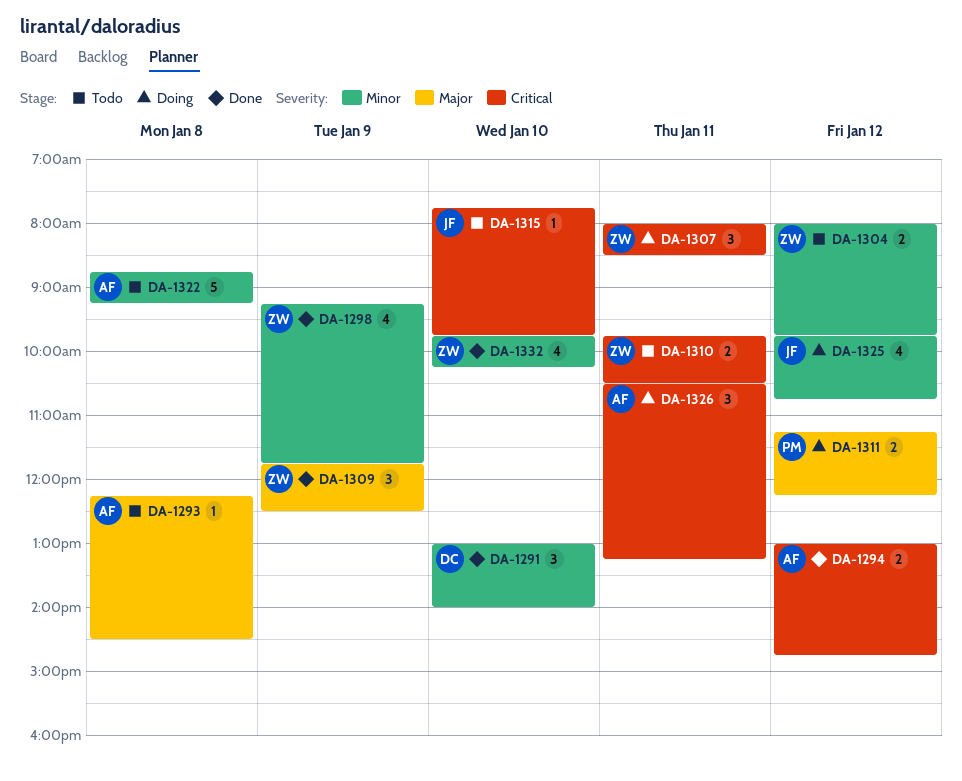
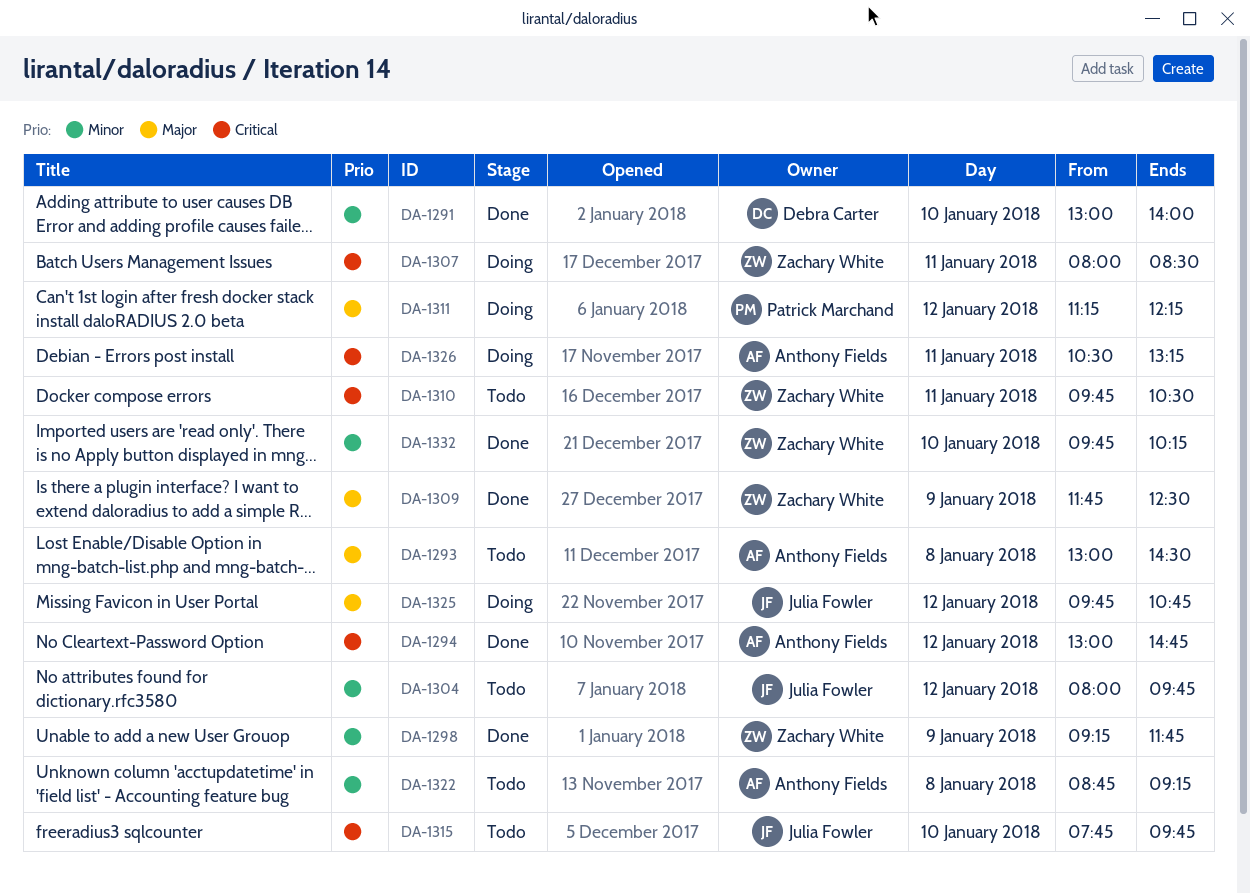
DA-1293, begins: 12:15 -> 13:00
DA-1304, owner: Zachary White -> Julia Fowler
DA-1325, priority: Minor -> Major

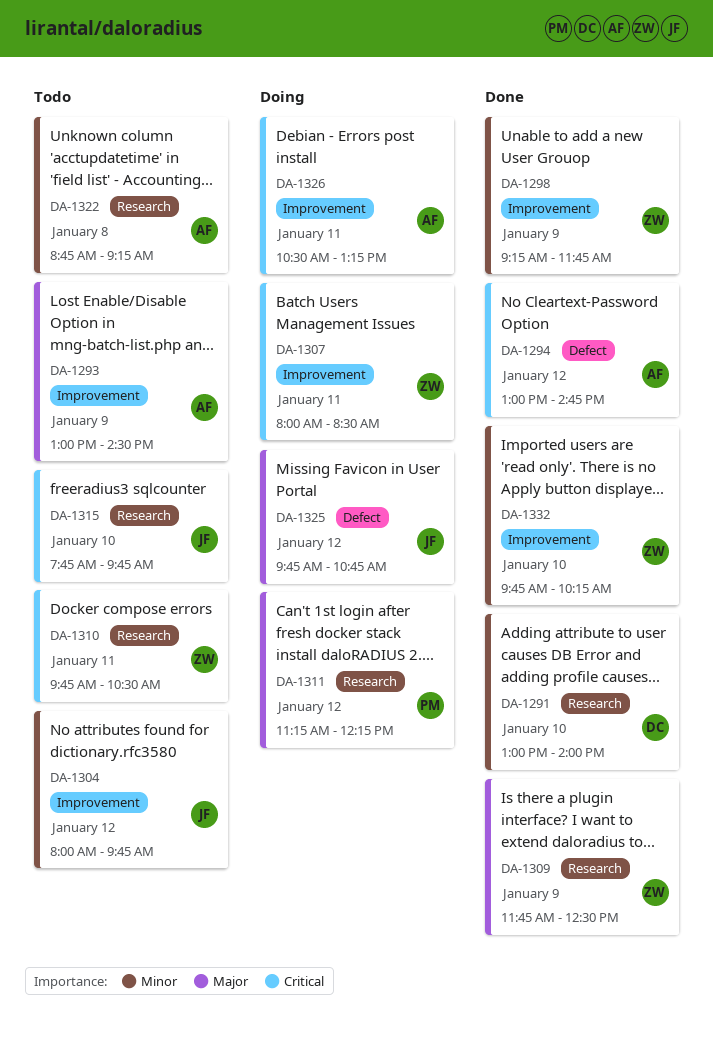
DA-1293, day: Jan 8 -> Jan 9

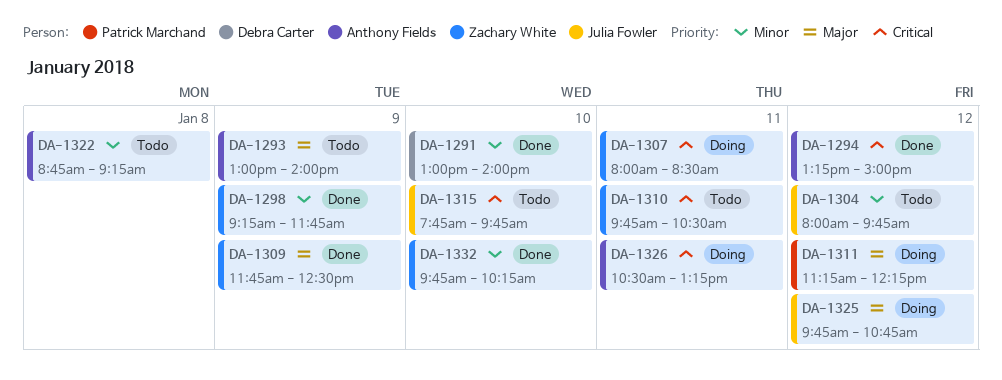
DA-1293, ends: 14:30 -> 14:00
DA-1294, begins: 13:00 -> 13:15
DA-1294, ends: 14:45 -> 15:00

